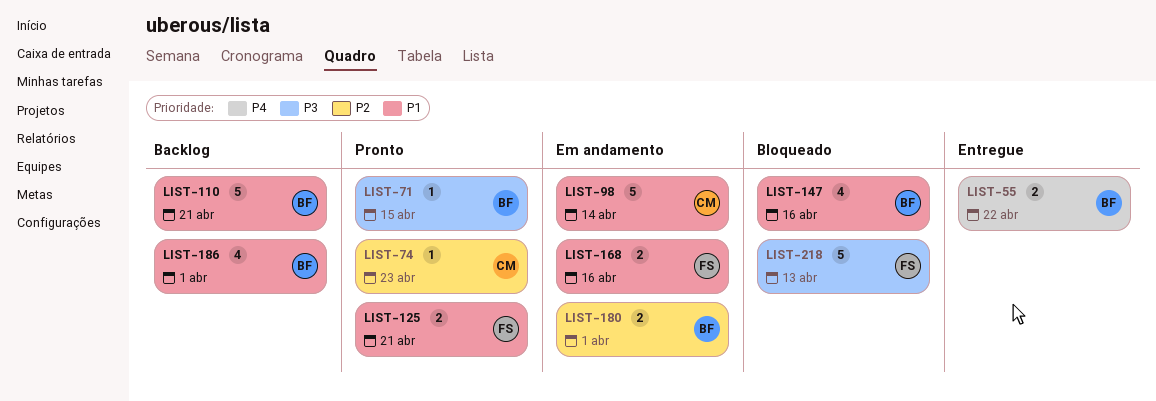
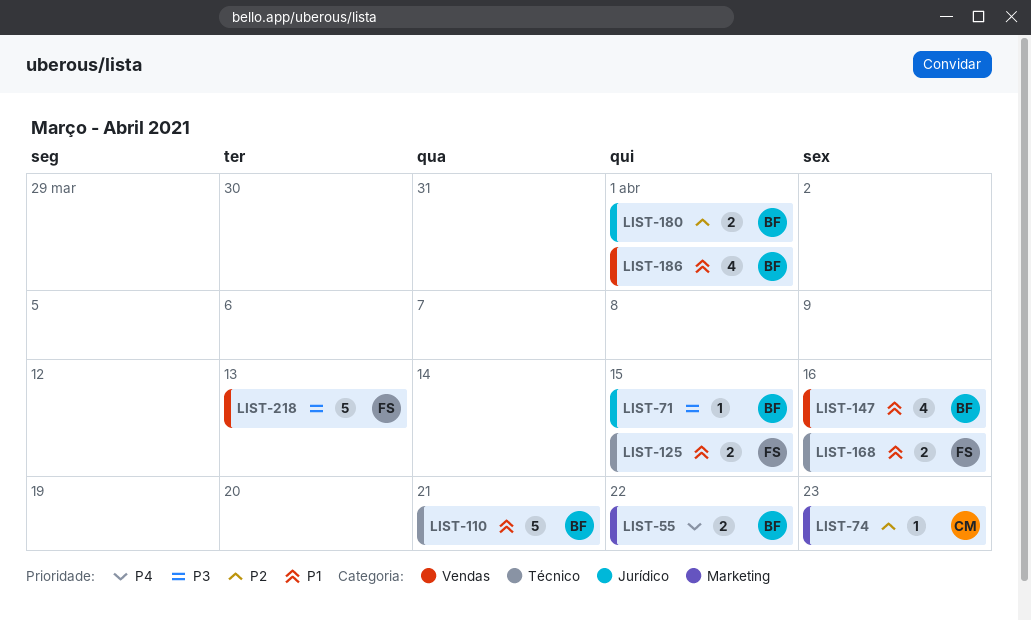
LIST-98: present -> none
LIST-125, due: Apr 21 -> Apr 15

